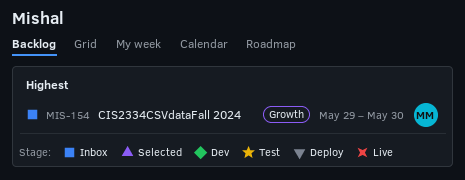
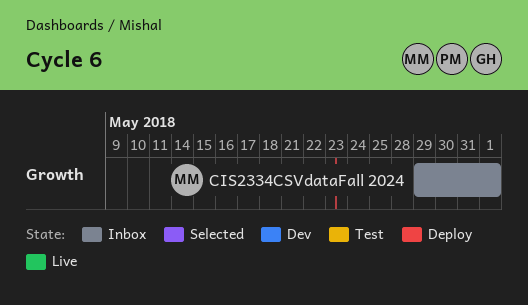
CIS2334CSVdataFall 2024, due: May 30 -> Jun 1

